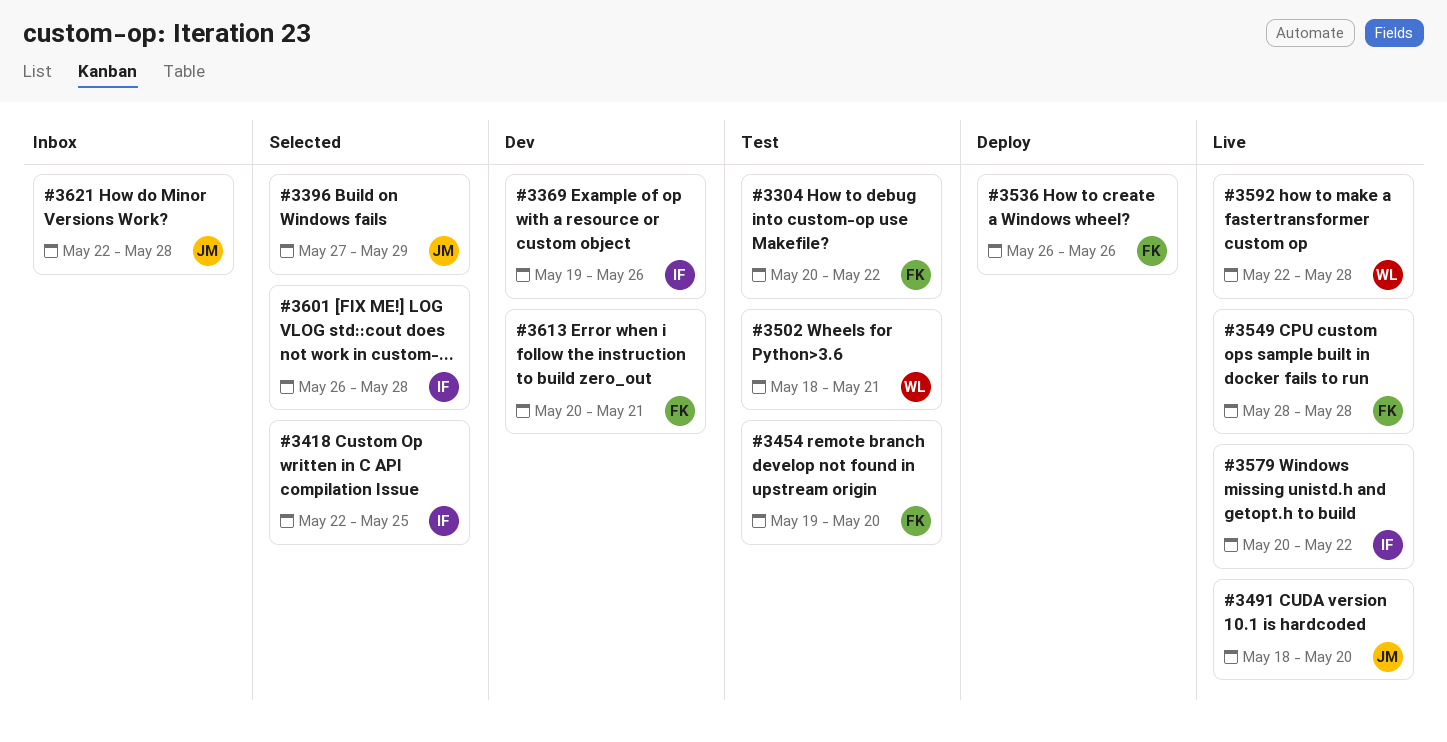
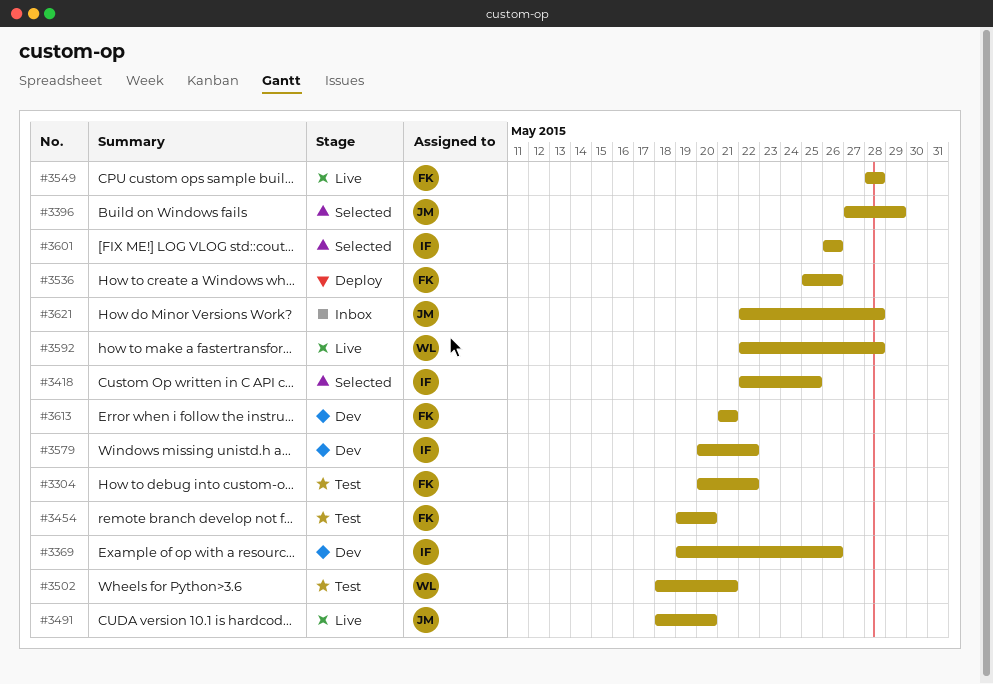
#3536, start: May 26 -> May 25
#3579, status: Live -> Dev
#3601, due: May 28 -> May 26
#3613, start: May 20 -> May 21

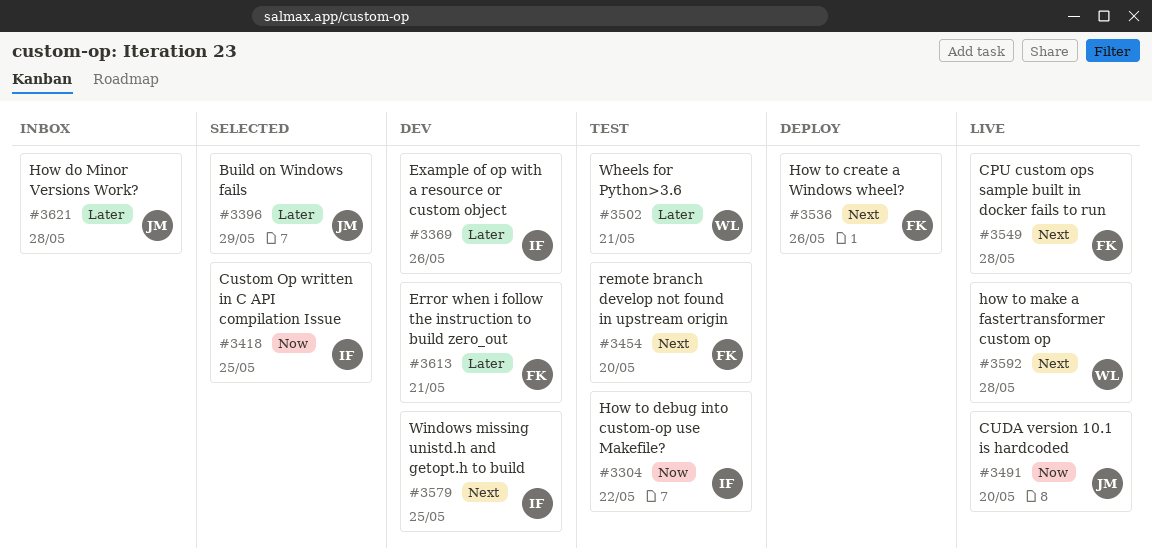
#3304, owner: FK -> IF
#3579, due: May 22 -> May 25
#3601: present -> none

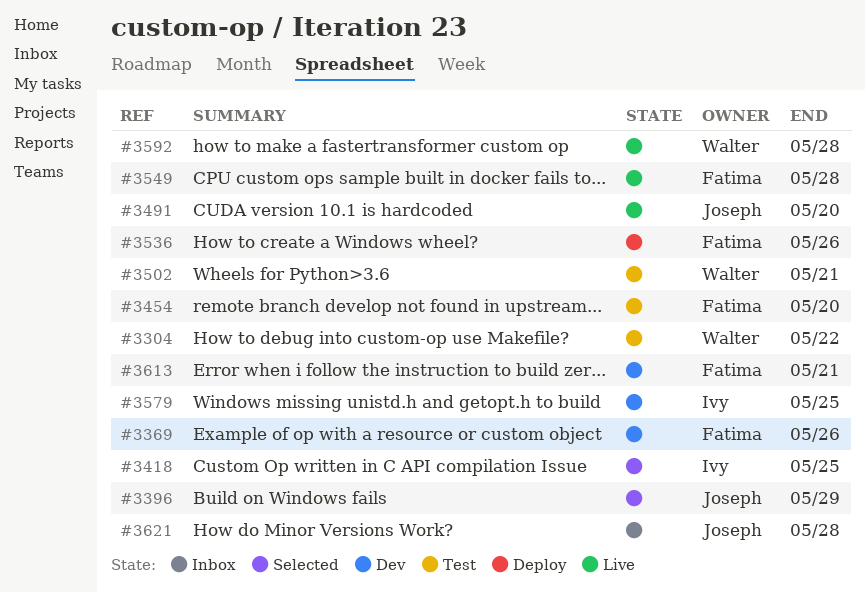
#3304, owner: Ivy -> Walter
#3369, owner: Ivy -> Fatima

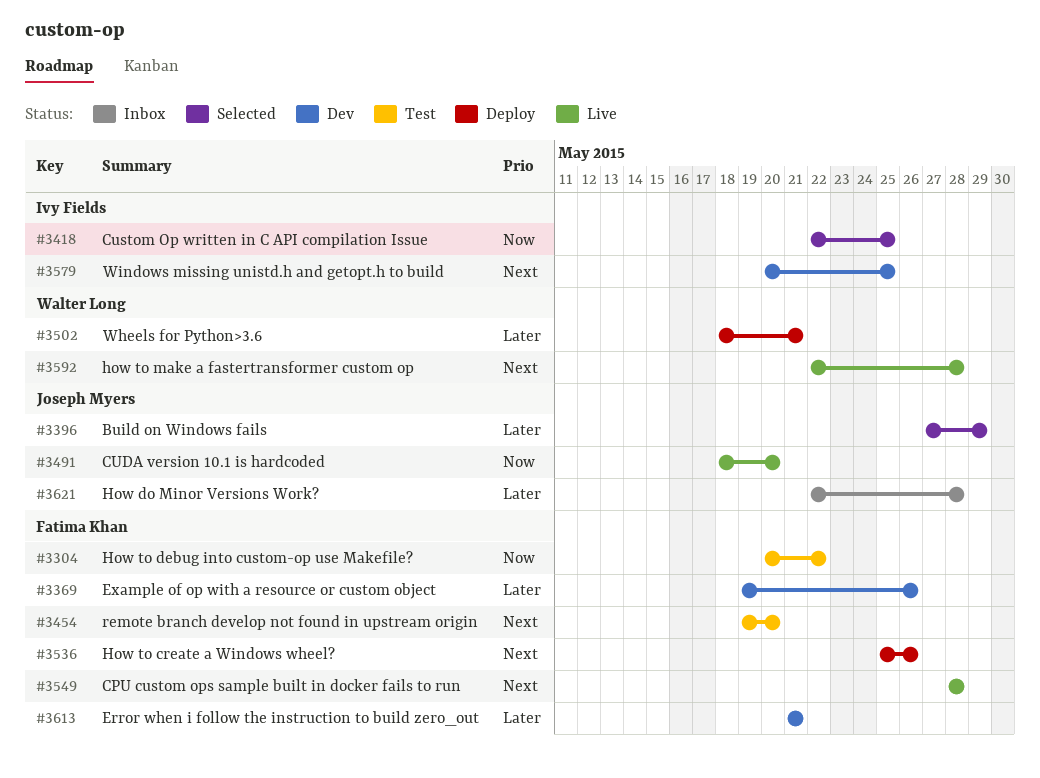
#3304, owner: Walter Long -> Fatima Khan
#3502, status: Test -> Deploy

